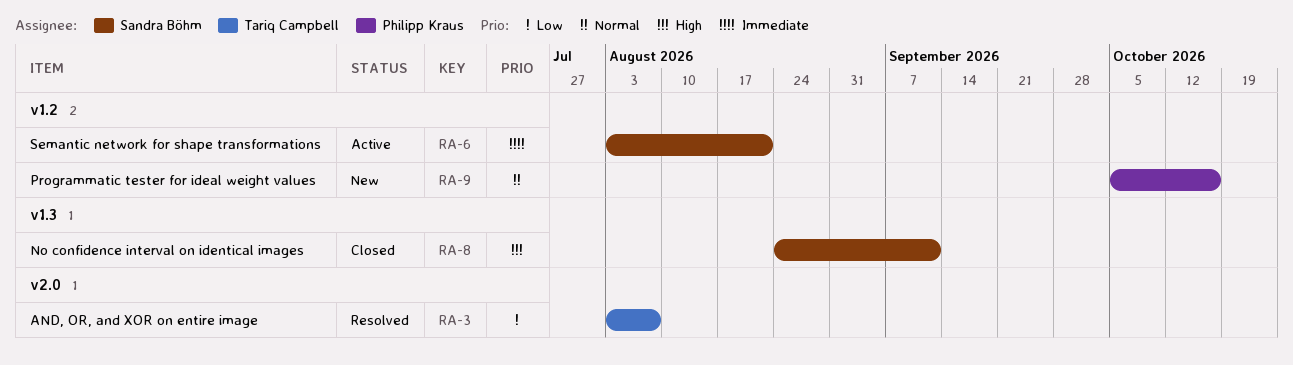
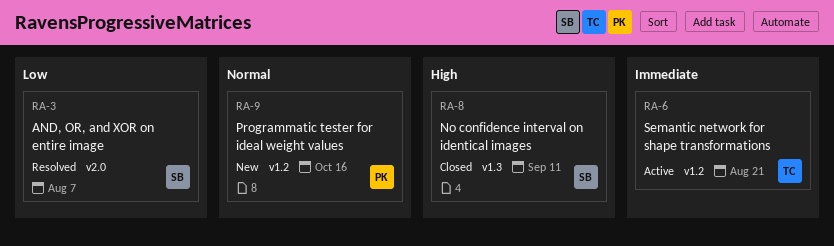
RA-3, owner: Tariq Campbell -> Sandra Böhm
RA-6, owner: Sandra Böhm -> Tariq Campbell

